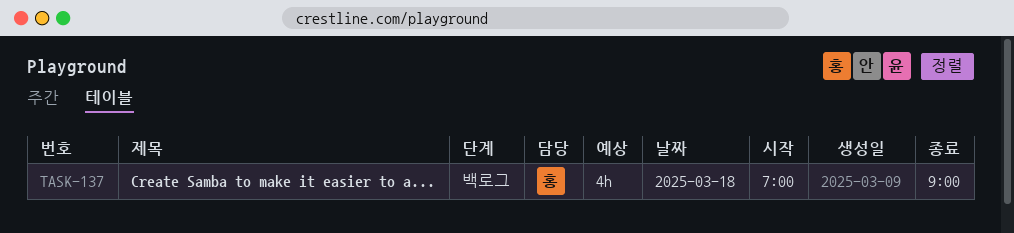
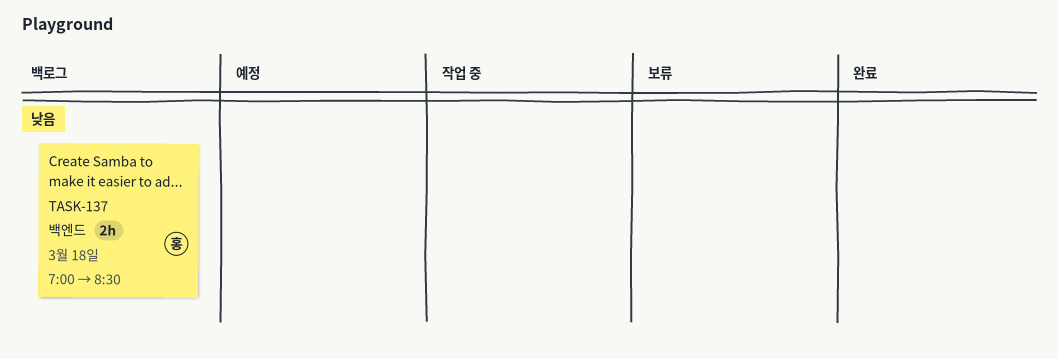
TASK-137, estimate: 4h -> 2h
TASK-137, ends: 09:00 -> 08:30

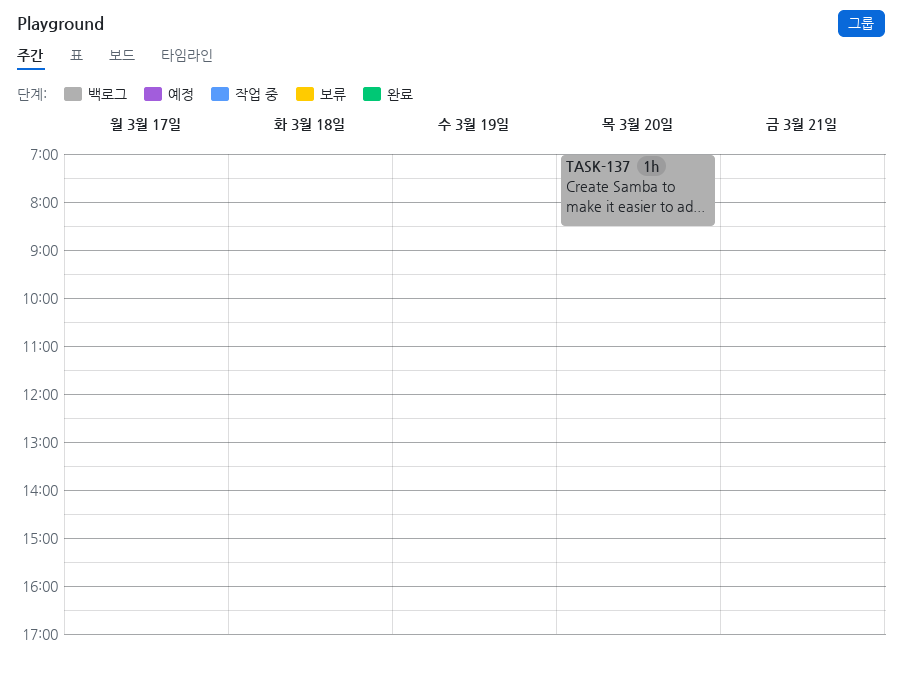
TASK-137, estimate: 2h -> 1h
TASK-137, day: Mar 18 -> Mar 20

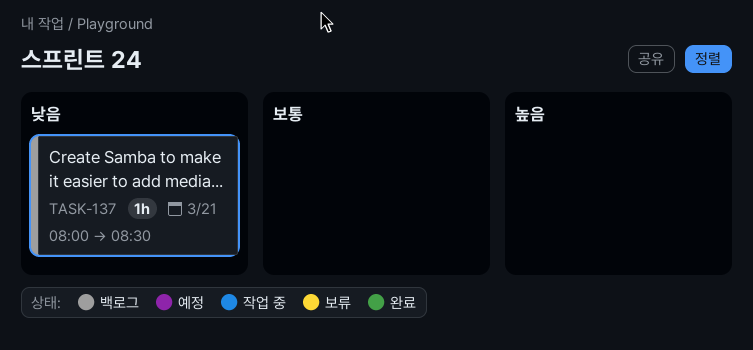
TASK-137, day: Mar 20 -> Mar 21
TASK-137, begins: 07:00 -> 08:00

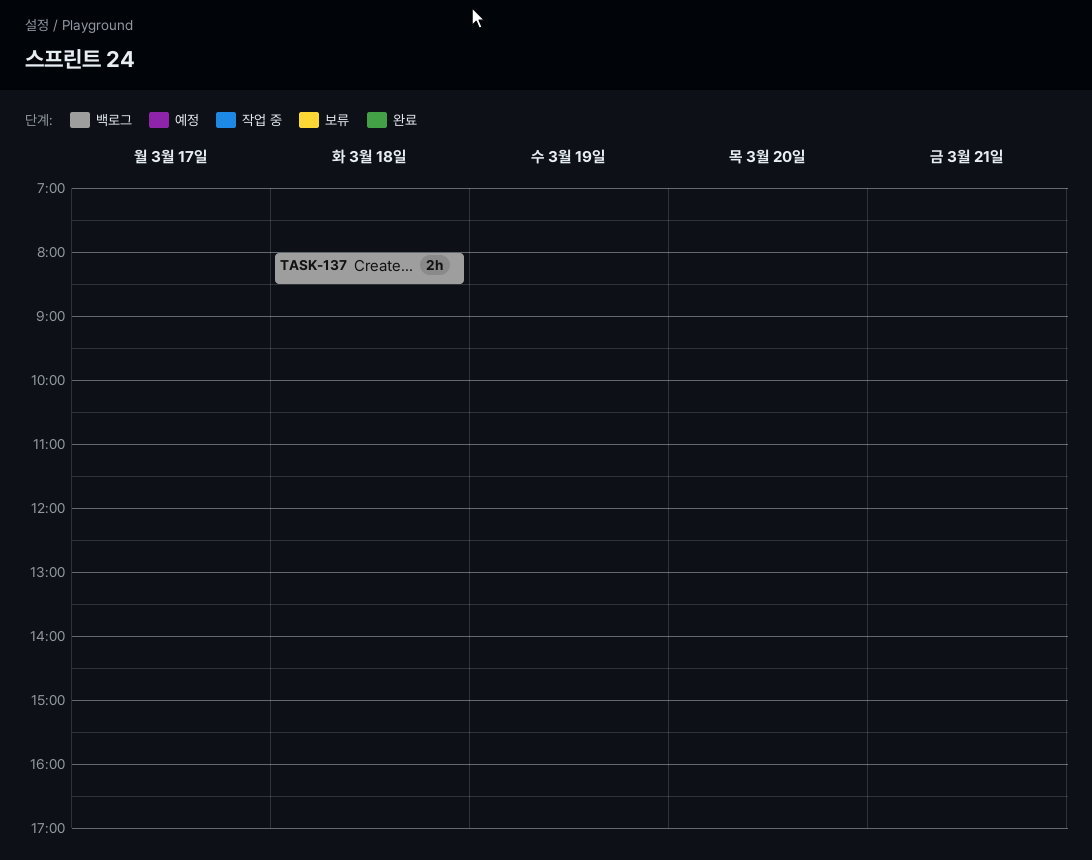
TASK-137, estimate: 1h -> 2h
TASK-137, day: Mar 21 -> Mar 18

